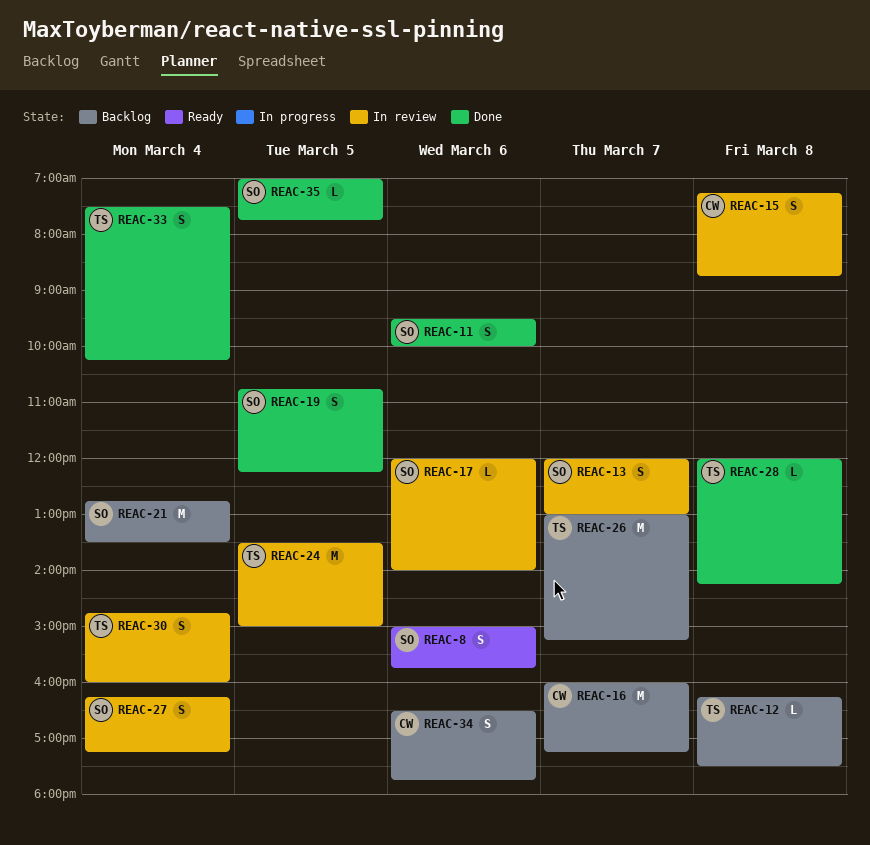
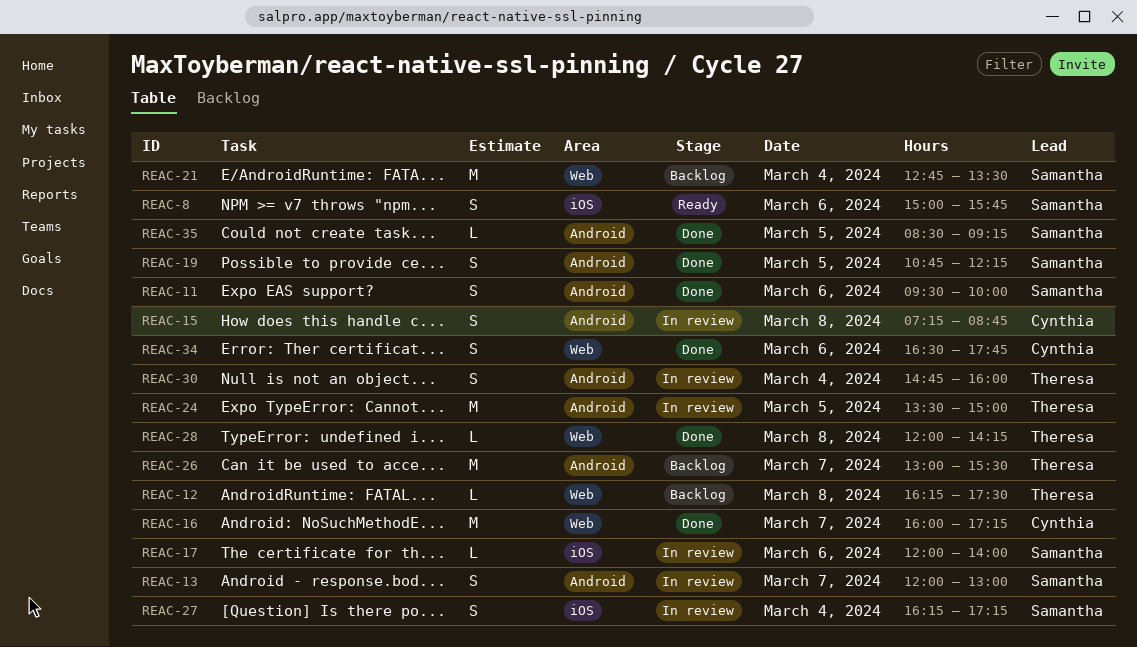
REAC-16, status: Backlog -> Done
REAC-26, ends: 15:15 -> 15:30
REAC-33: present -> none
REAC-34, status: Backlog -> Done
REAC-35, begins: 07:00 -> 08:30
REAC-35, ends: 07:45 -> 09:15

